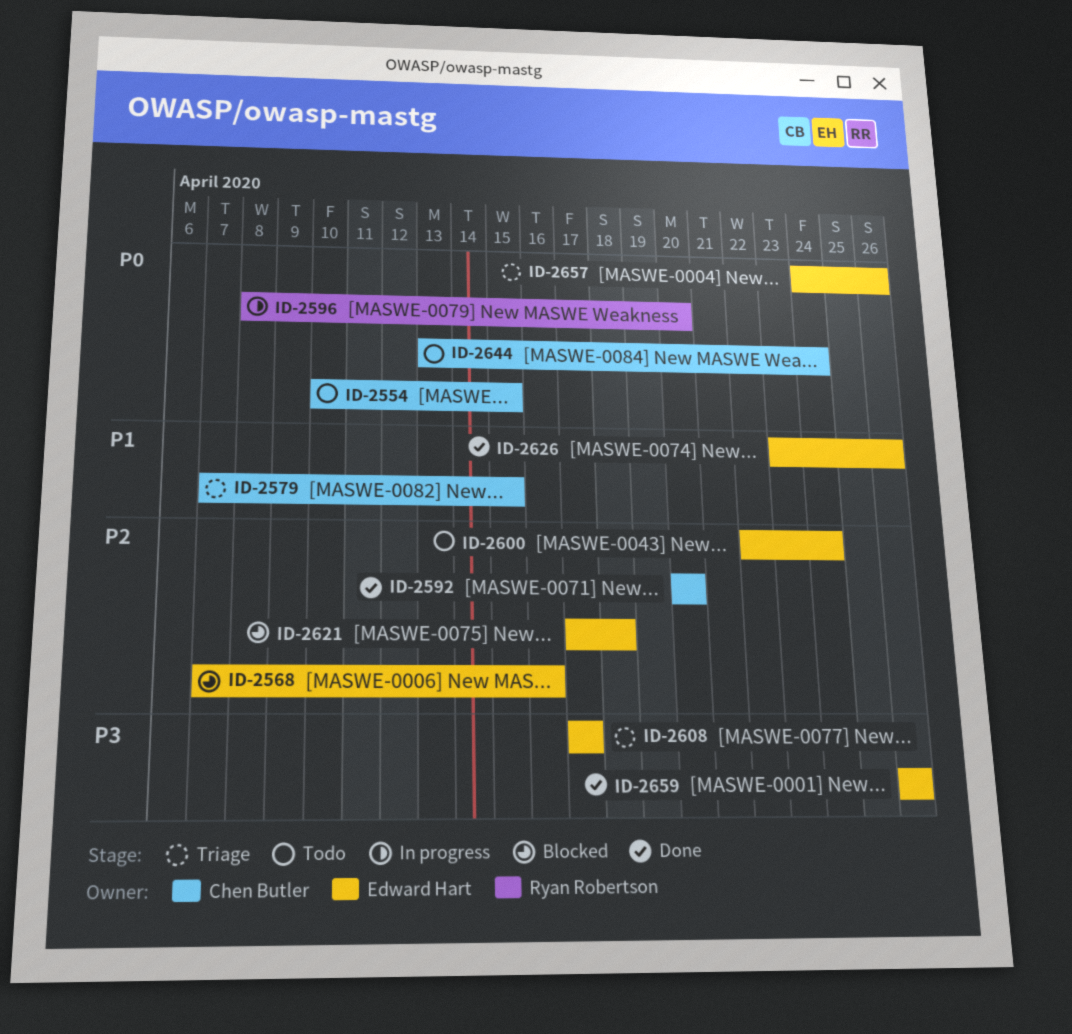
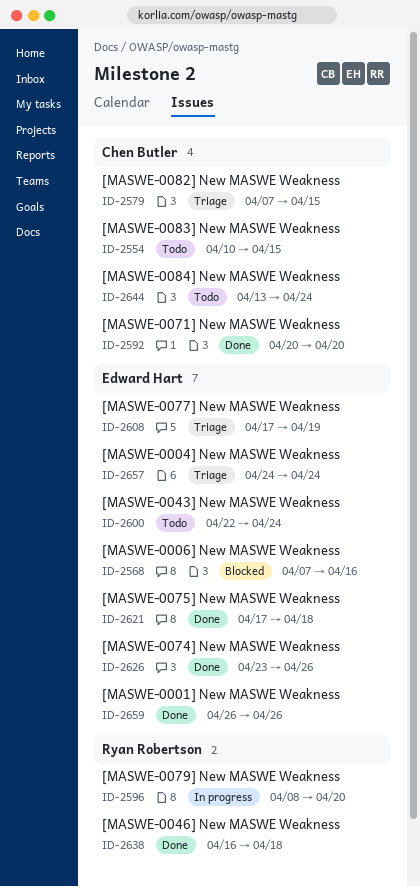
ID-2608, due: Apr 17 -> Apr 19
ID-2621, status: Blocked -> Done
ID-2638: none -> present
ID-2657, due: Apr 26 -> Apr 24

